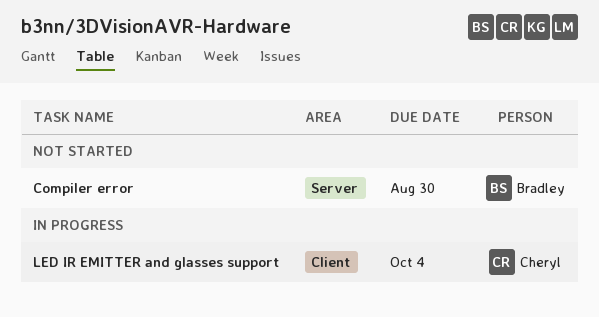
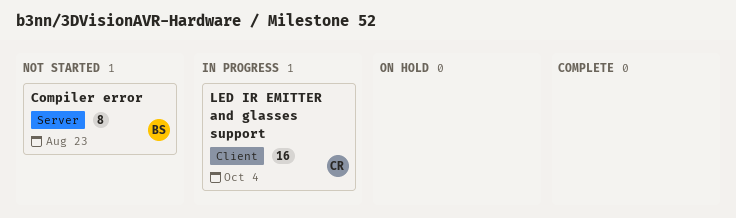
Compiler error, due: Aug 30 -> Aug 23

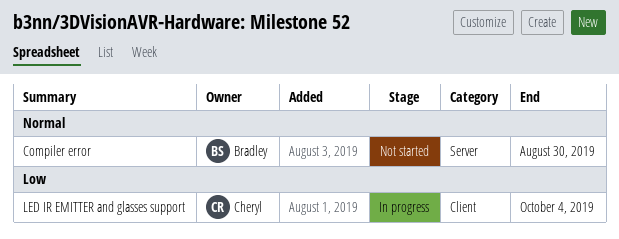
Compiler error, due: Aug 23 -> Aug 30

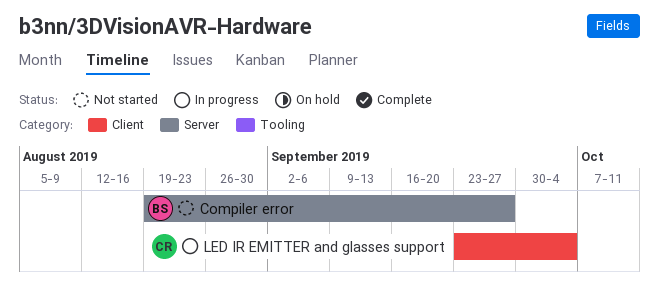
Compiler error, due: Aug 30 -> Sep 27

